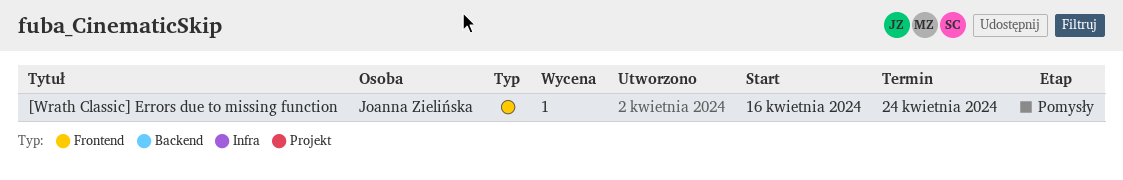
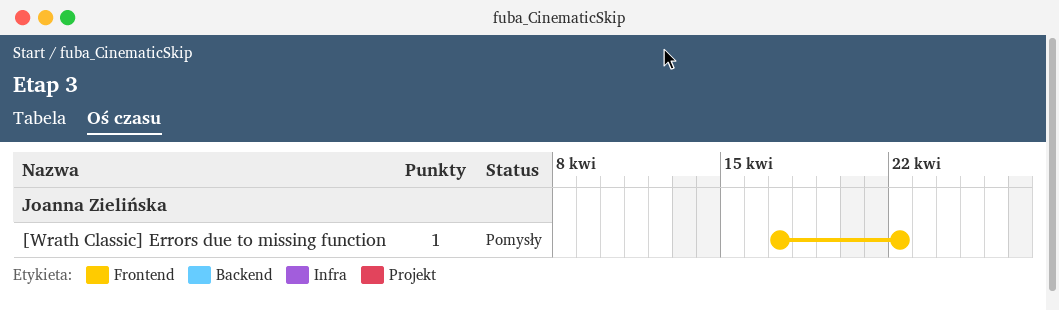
[Wrath Classic] Errors due to missing function, start: Apr 16 -> Apr 17
[Wrath Classic] Errors due to missing function, due: Apr 24 -> Apr 22

